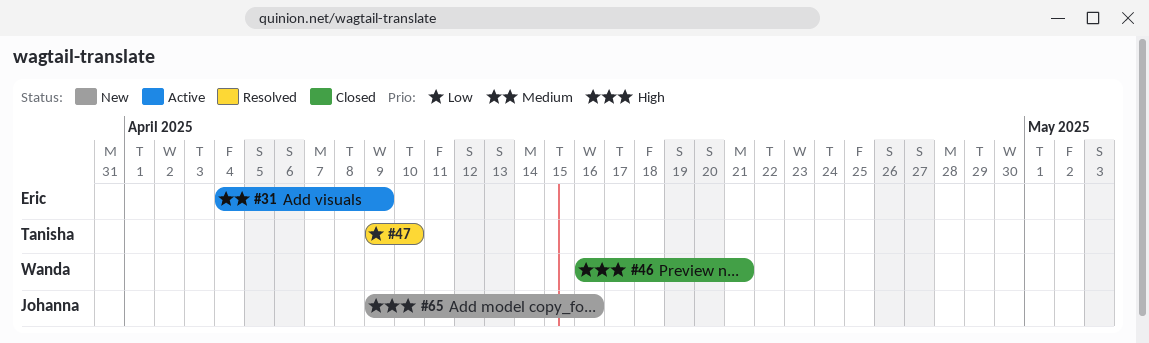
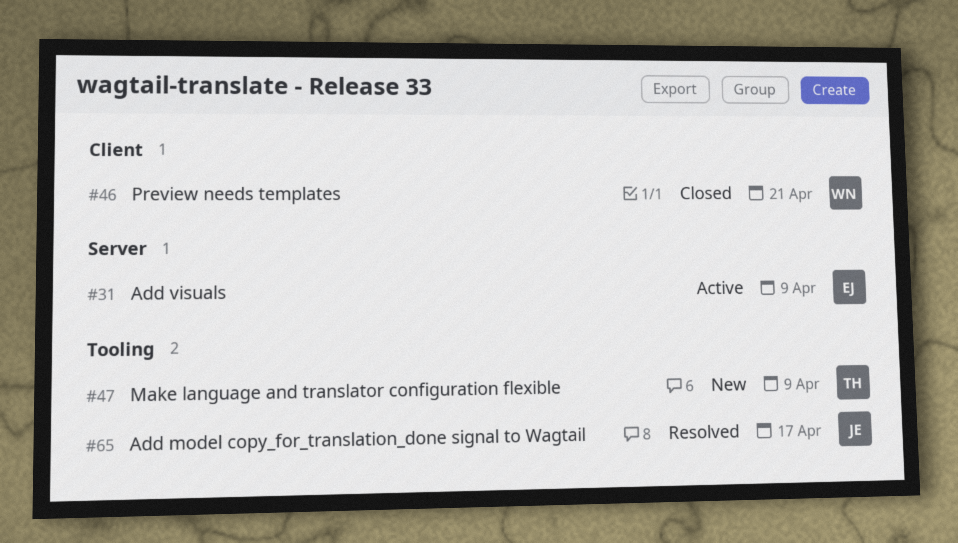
#47, status: Resolved -> New
#47, due: Apr 10 -> Apr 9
#65, status: New -> Resolved
#65, due: Apr 16 -> Apr 17

